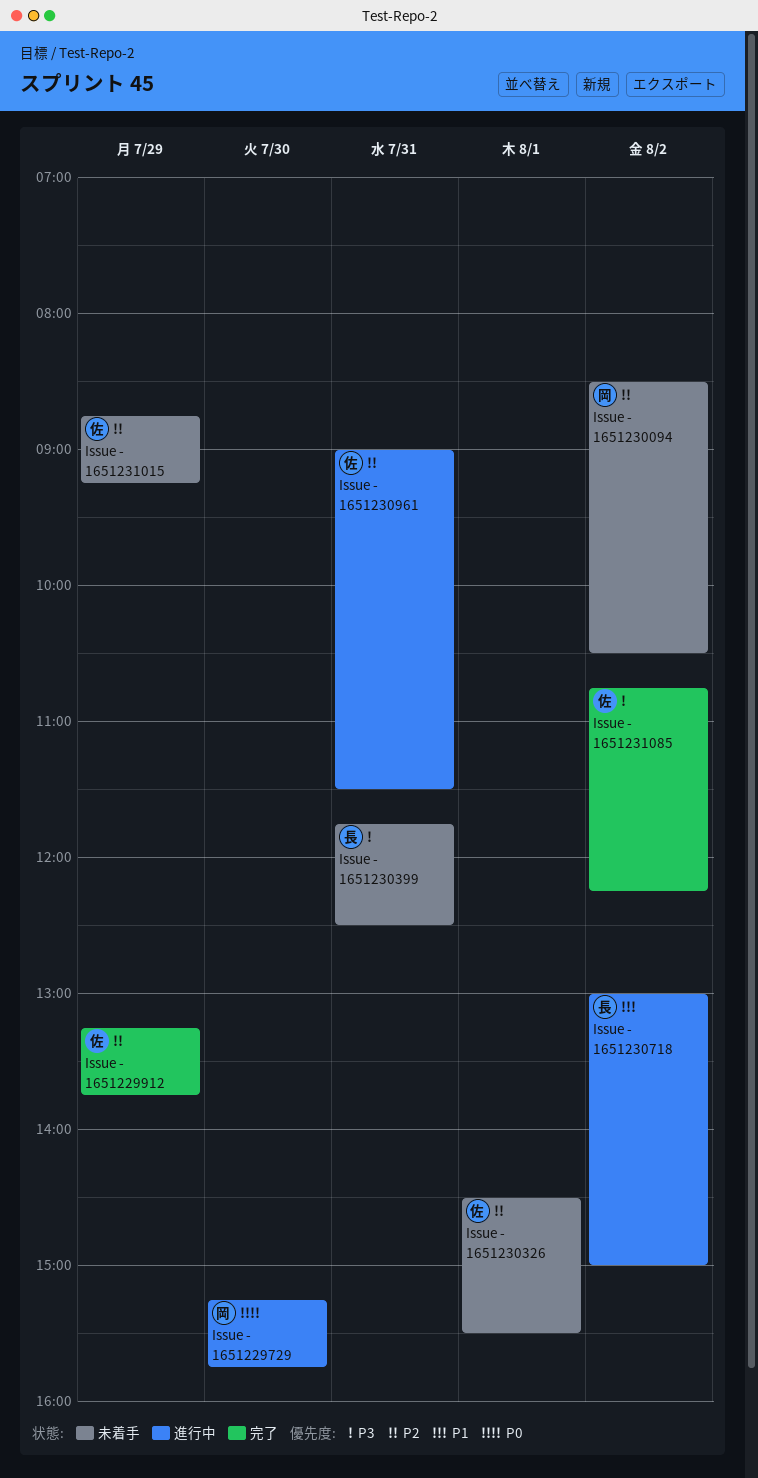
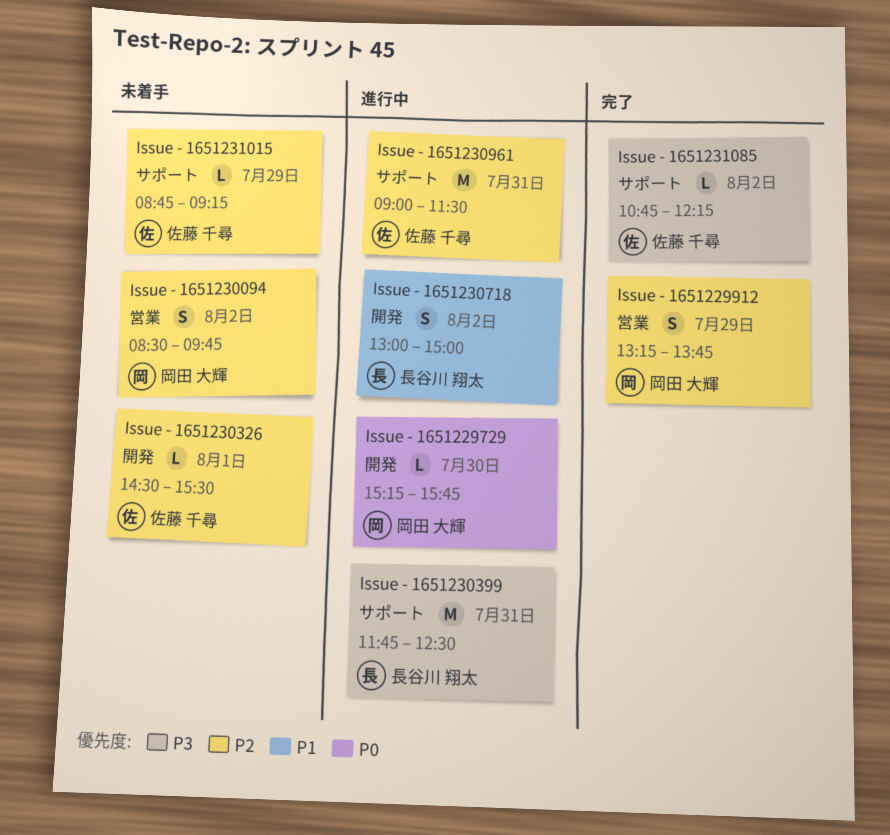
Issue - 1651229912, owner: 佐藤 千尋 -> 岡田 大輝
Issue - 1651230094, ends: 10:30 -> 09:45
Issue - 1651230399, status: 未着手 -> 進行中

